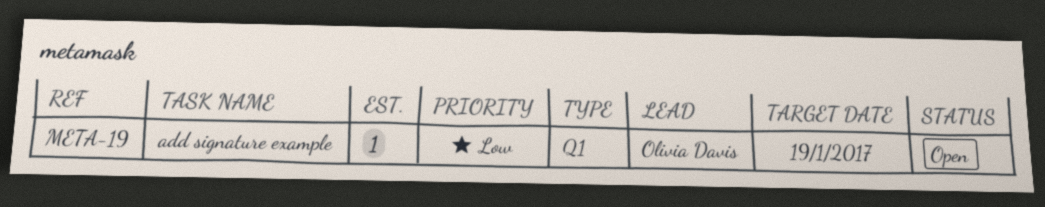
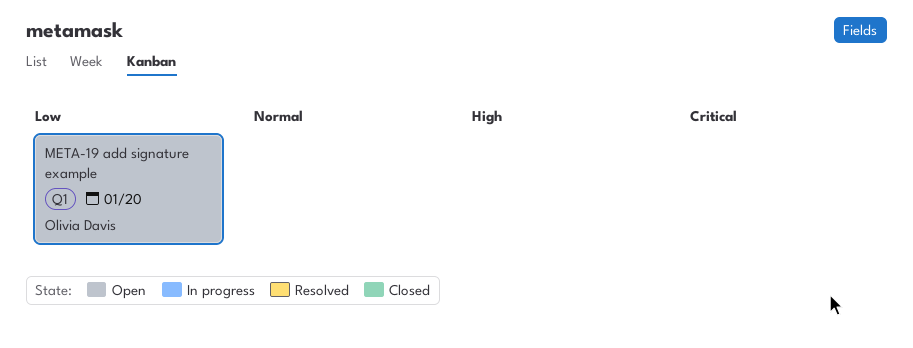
META-19, due: Jan 19 -> Jan 20

